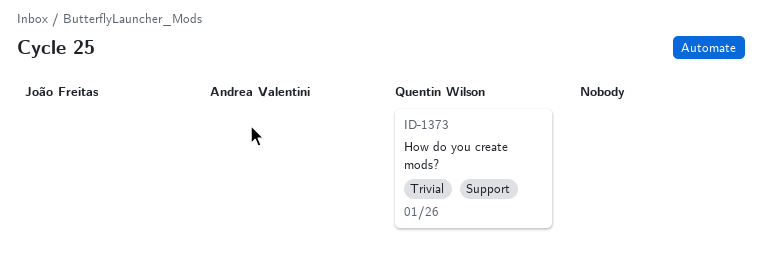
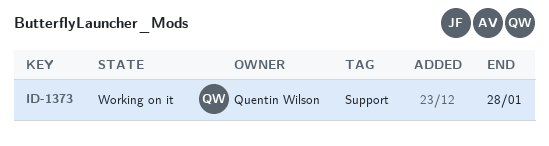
ID-1373, due: Jan 26 -> Jan 28

